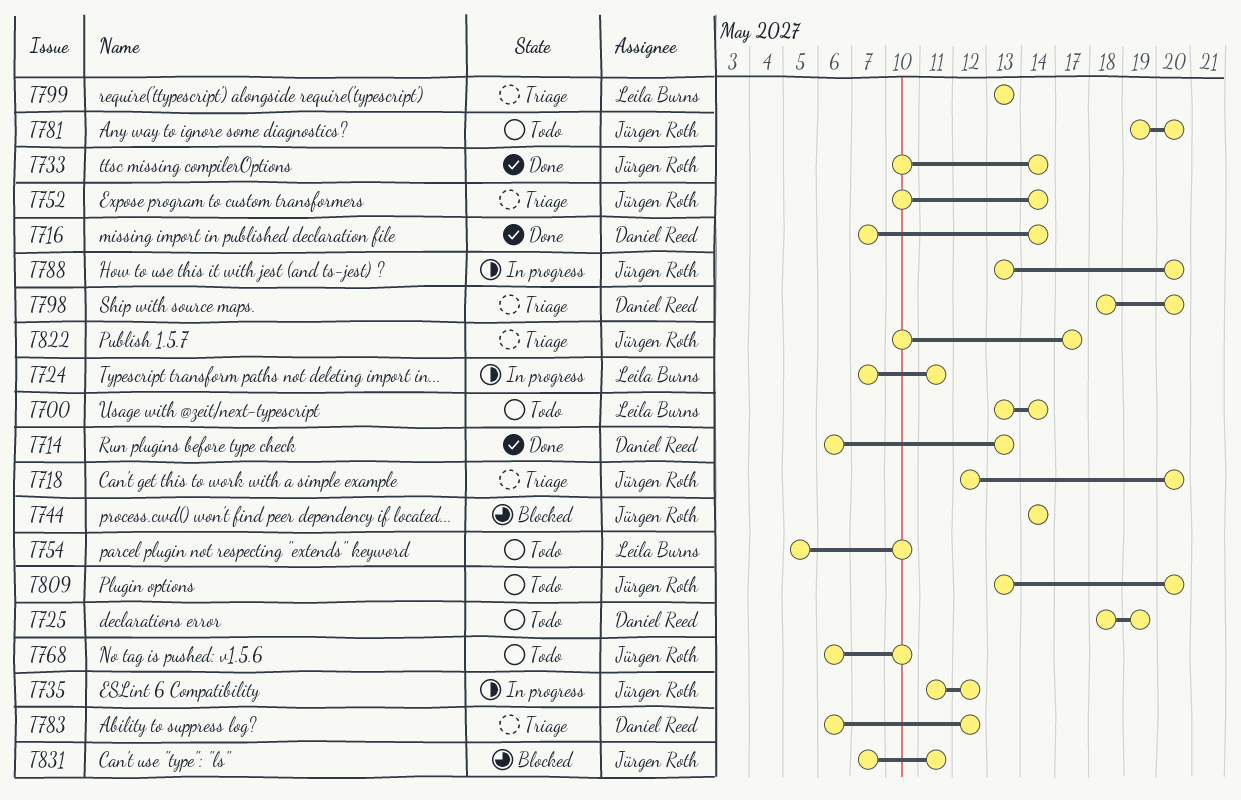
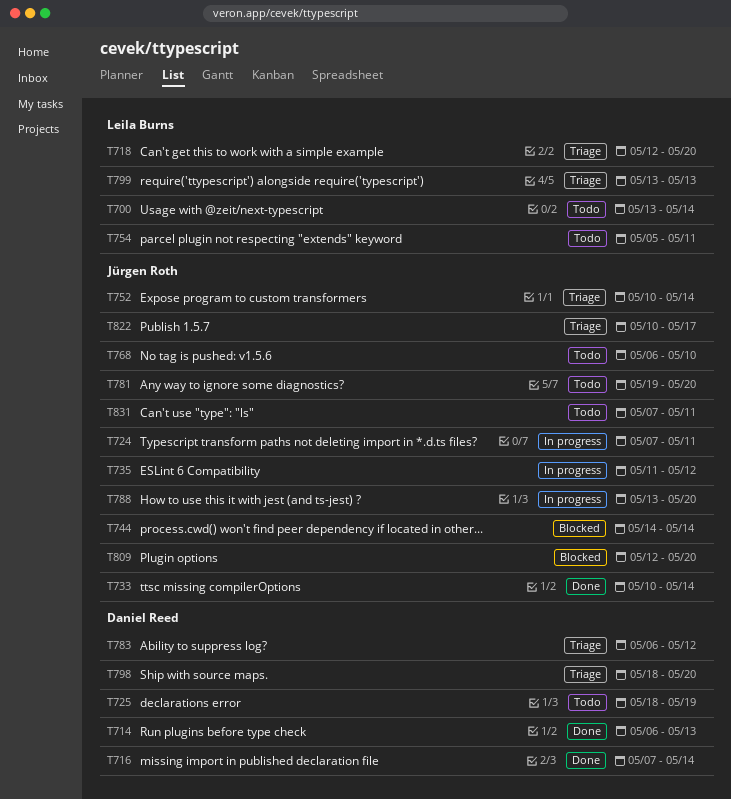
T718, owner: Jürgen Roth -> Leila Burns
T724, owner: Leila Burns -> Jürgen Roth
T754, due: May 10 -> May 11
T809, status: Todo -> Blocked
T809, start: May 13 -> May 12
T831, status: Blocked -> Todo

